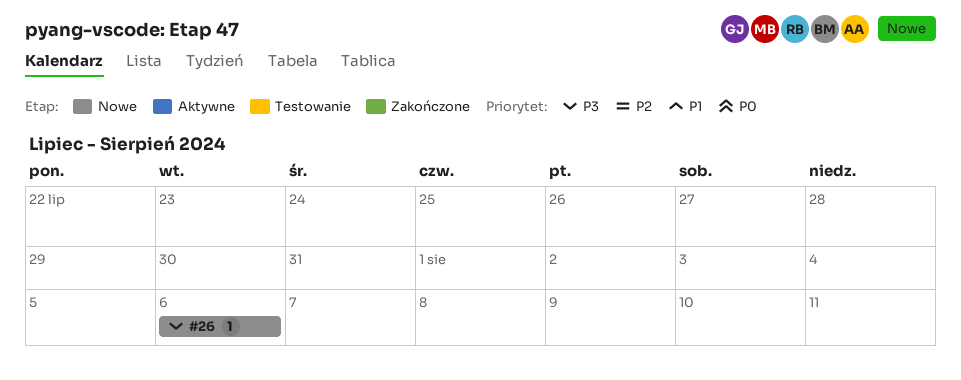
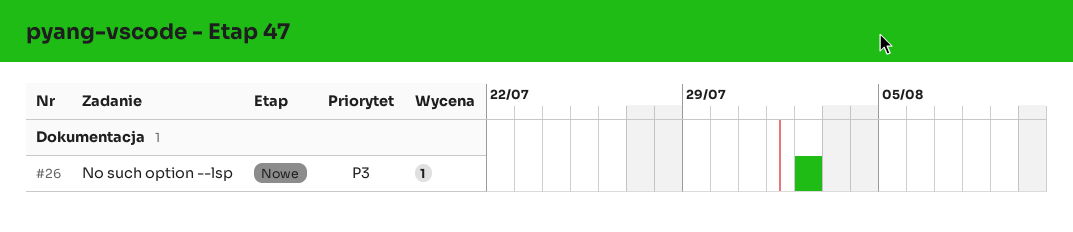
#26, start: Aug 6 -> Aug 2
#26, due: Aug 6 -> Aug 2

